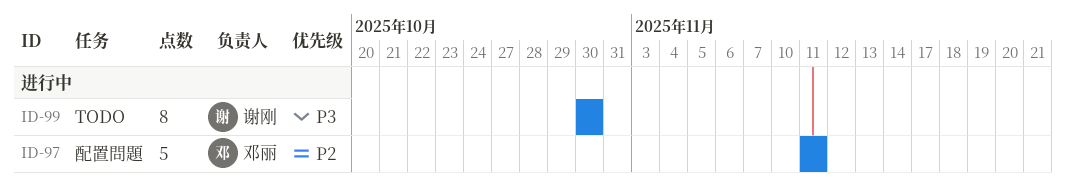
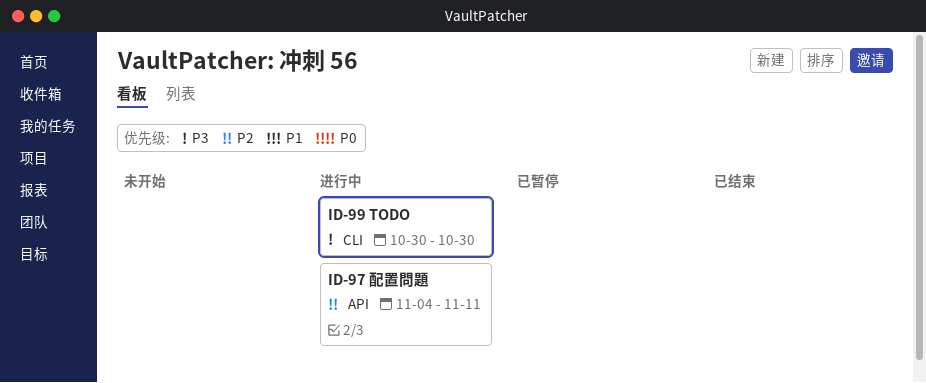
ID-97, start: Nov 11 -> Nov 4

